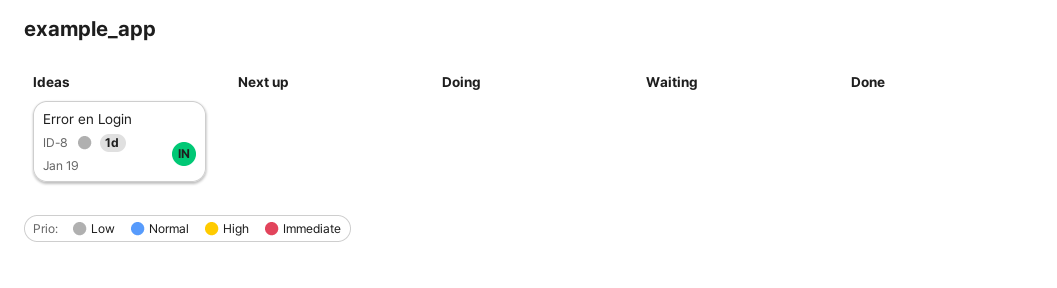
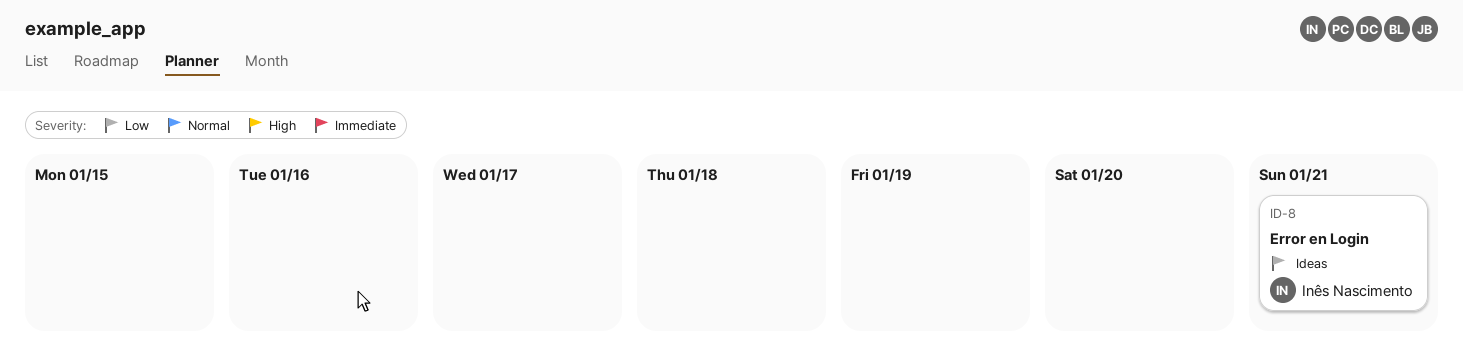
ID-8, due: Jan 19 -> Jan 21

